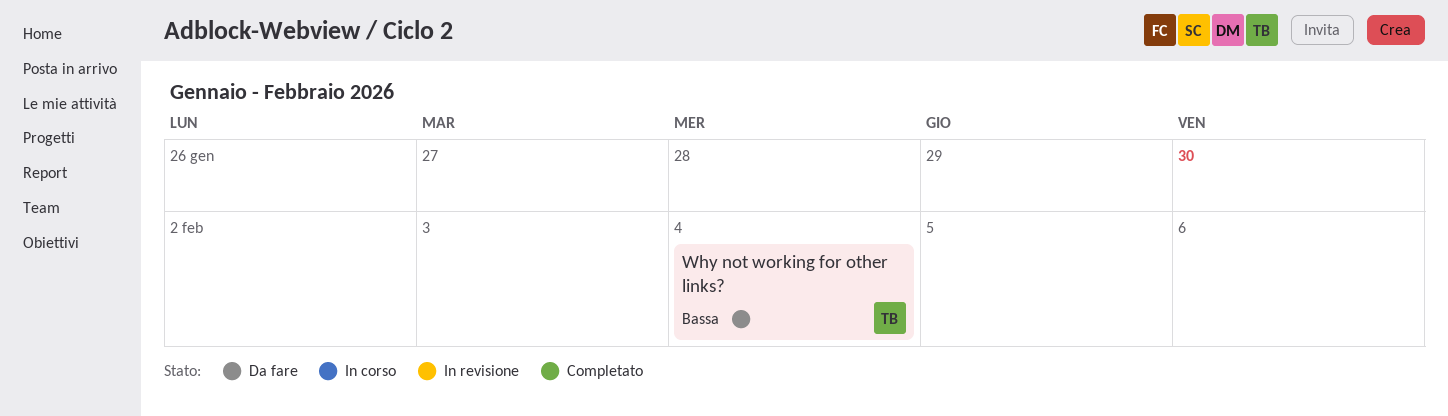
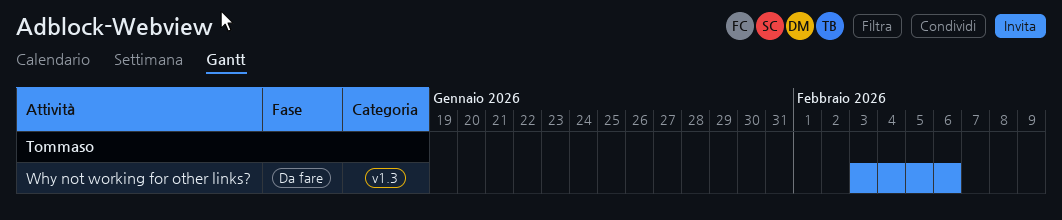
Why not working for other links?, due: Feb 4 -> Feb 6

